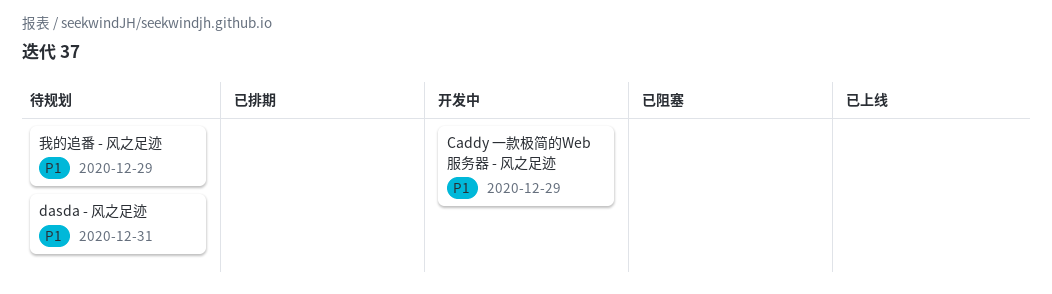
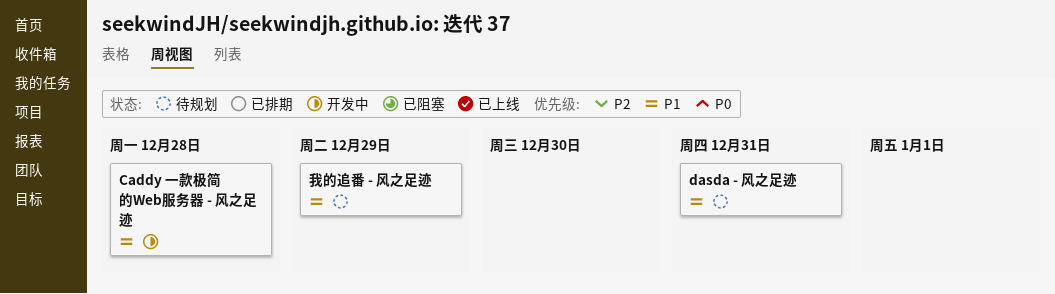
Caddy 一款极简的Web服务器 - 风之足迹, due: Dec 29 -> Dec 28

